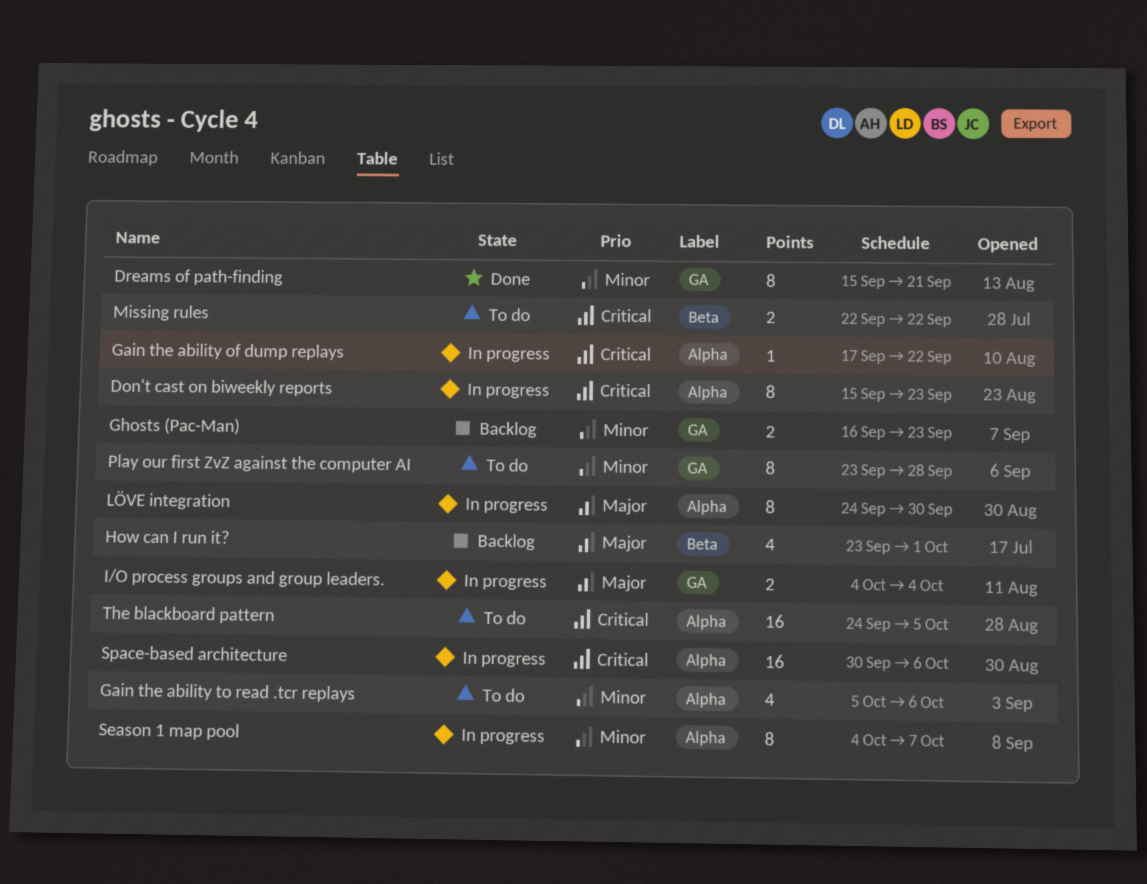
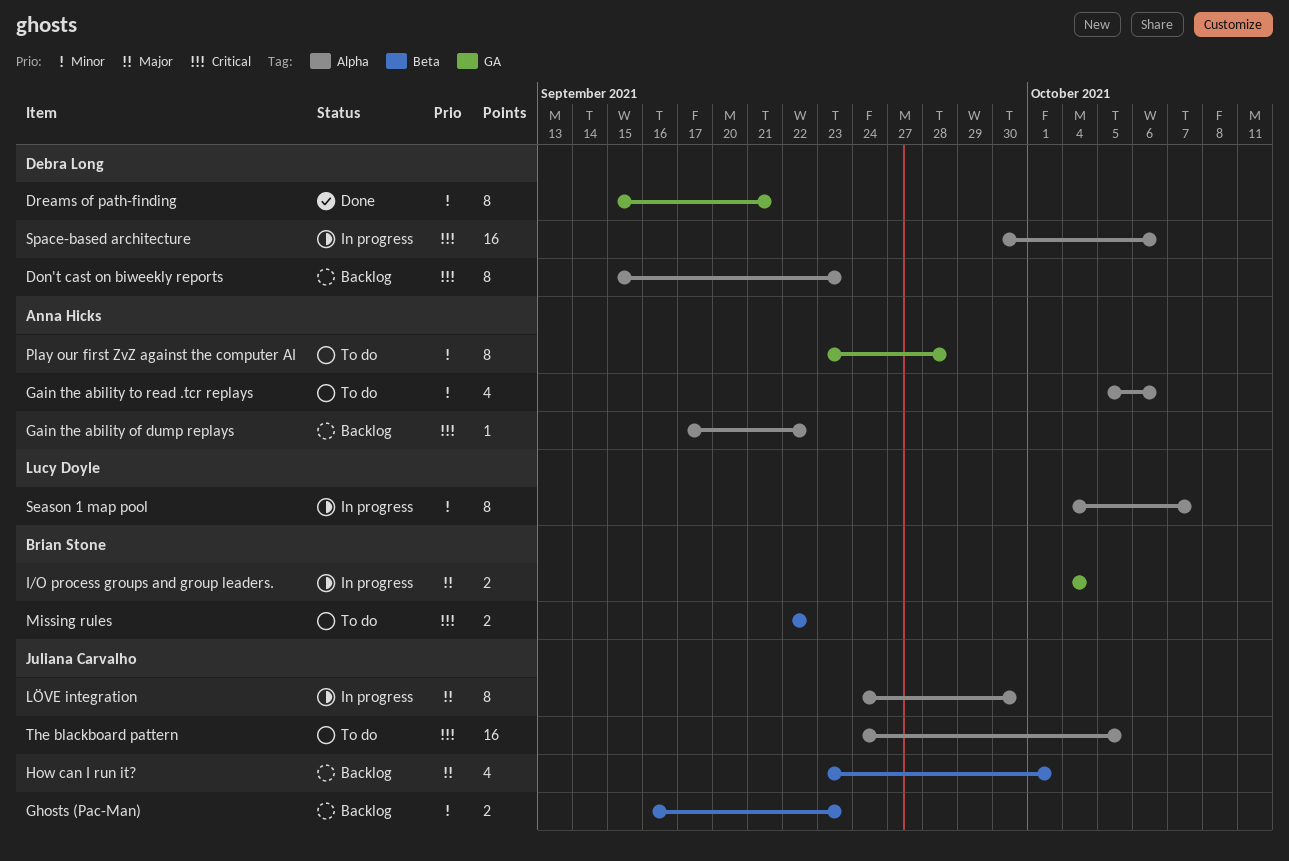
Don't cast on biweekly reports, status: In progress -> Backlog
Gain the ability of dump replays, status: In progress -> Backlog
Ghosts (Pac-Man), label: GA -> Beta

